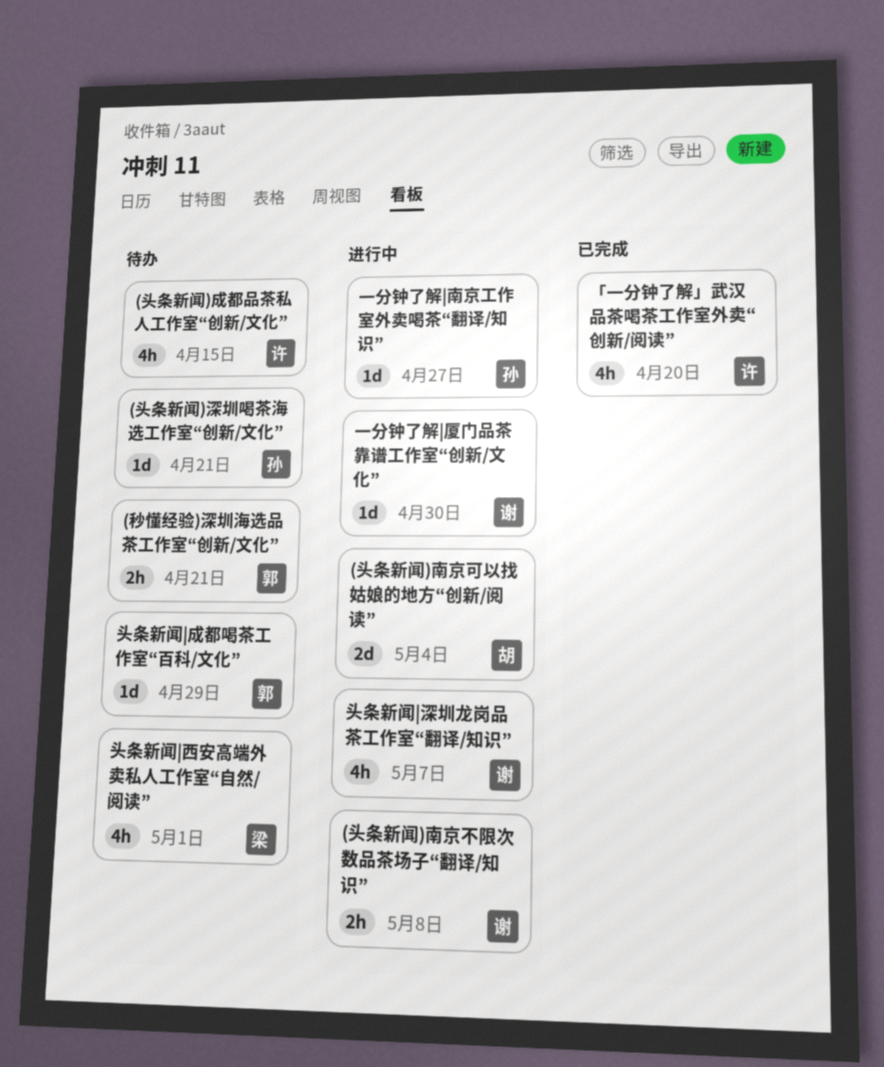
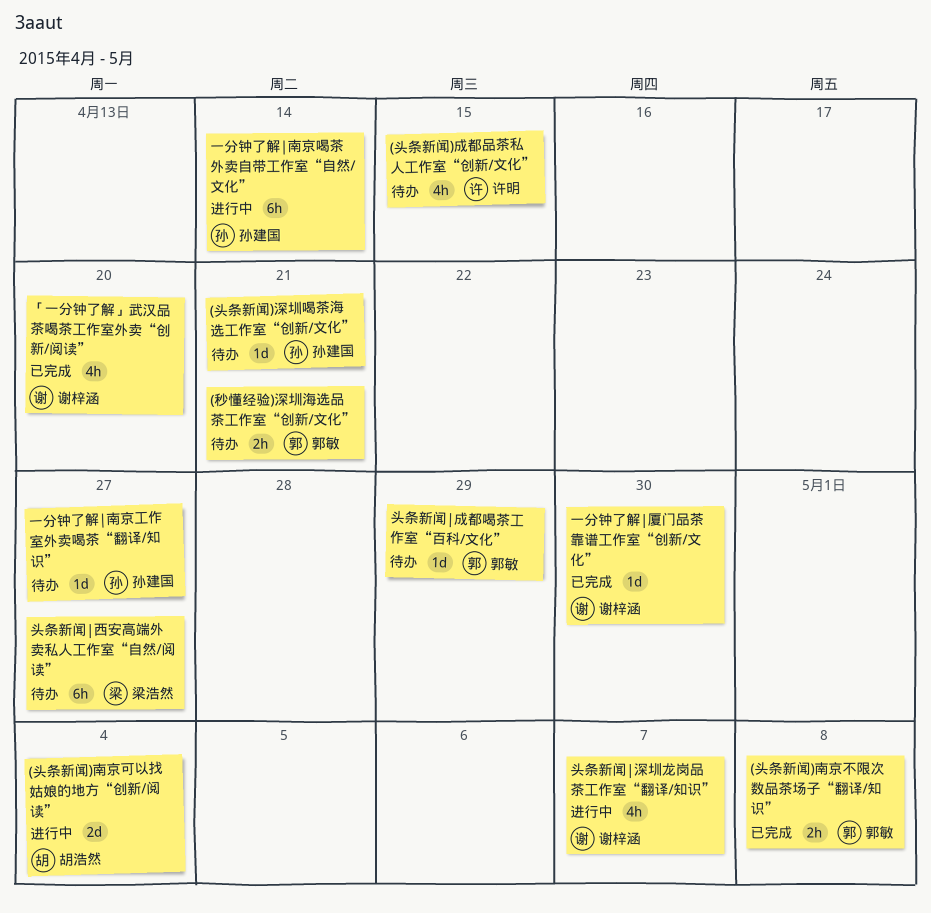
(头条新闻)南京不限次数品茶场子“翻译/知识”, status: 进行中 -> 已完成
(头条新闻)南京不限次数品茶场子“翻译/知识”, owner: 谢梓涵 -> 郭敏
「一分钟了解」武汉品茶喝茶工作室外卖“创新/阅读”, owner: 许明 -> 谢梓涵
一分钟了解|南京喝茶外卖自带工作室“自然/文化”: none -> present
一分钟了解|南京工作室外卖喝茶“翻译/知识”, status: 进行中 -> 待办
一分钟了解|厦门品茶靠谱工作室“创新/文化”, status: 进行中 -> 已完成
头条新闻|西安高端外卖私人工作室“自然/阅读”, estimate: 4h -> 6h
头条新闻|西安高端外卖私人工作室“自然/阅读”, due: May 1 -> Apr 27

